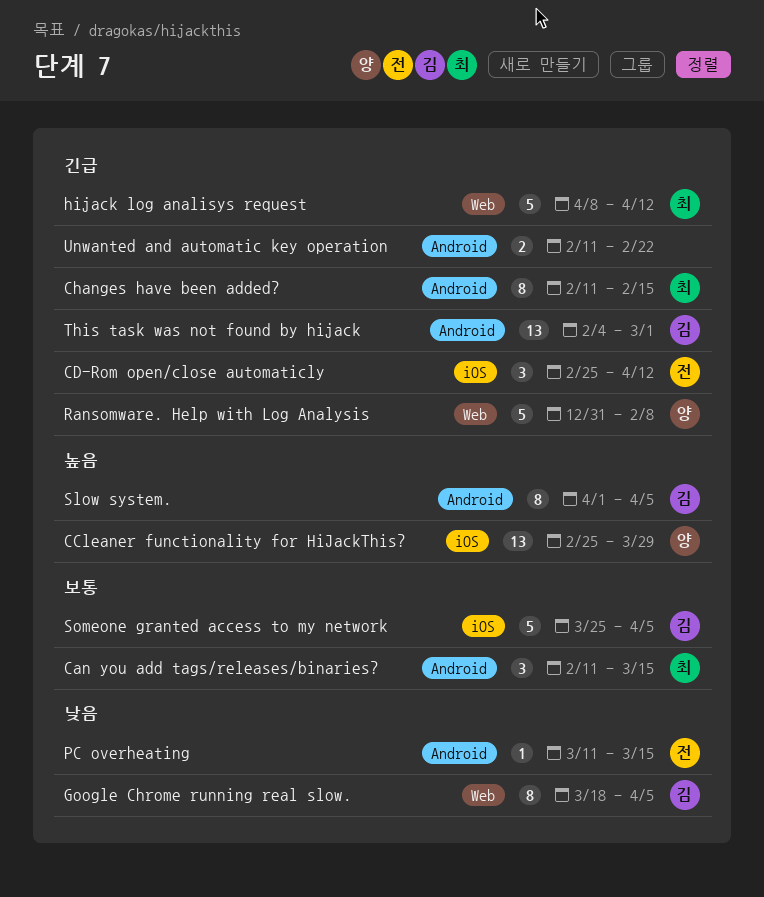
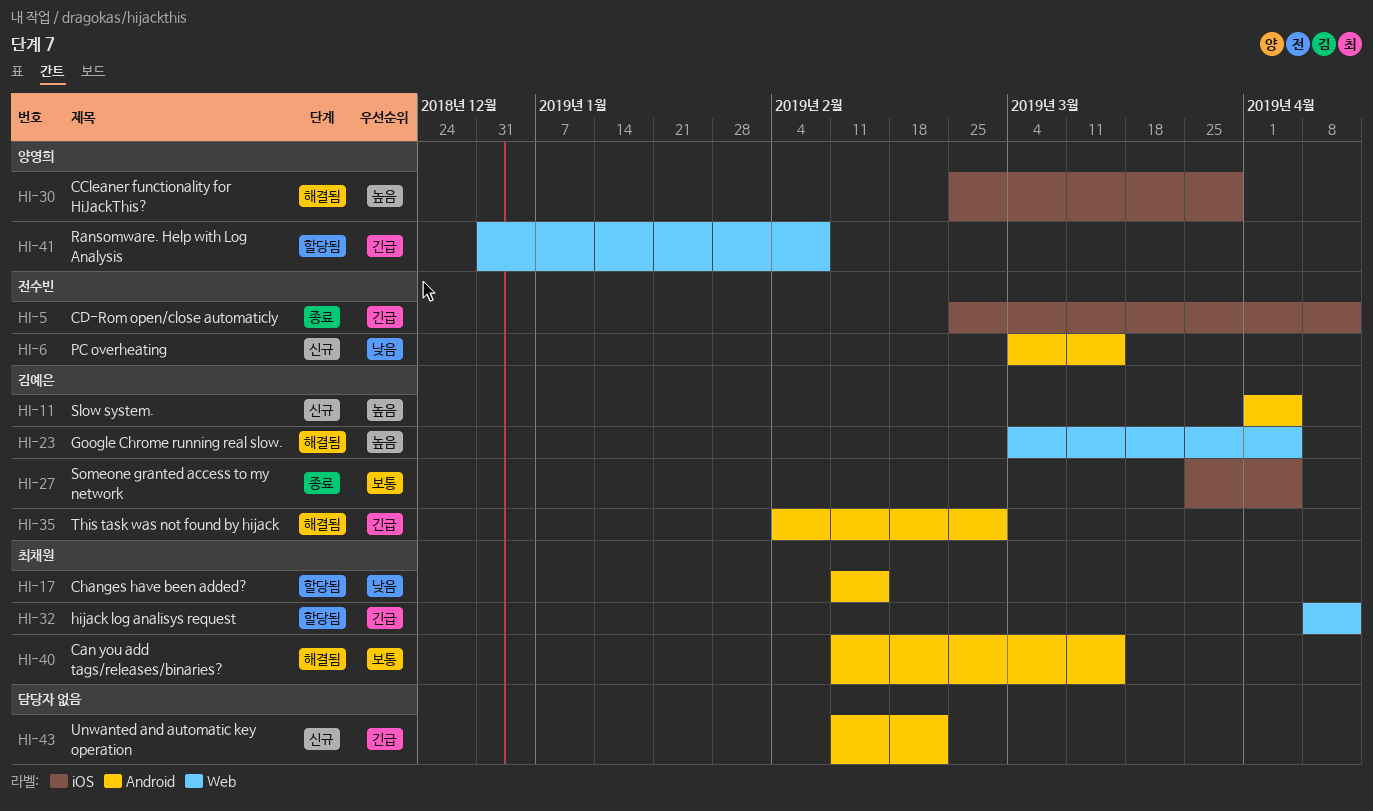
Changes have been added?, priority: 긴급 -> 낮음
Google Chrome running real slow., priority: 낮음 -> 높음
Google Chrome running real slow., start: Mar 18 -> Mar 4
PC overheating, start: Mar 11 -> Mar 4

